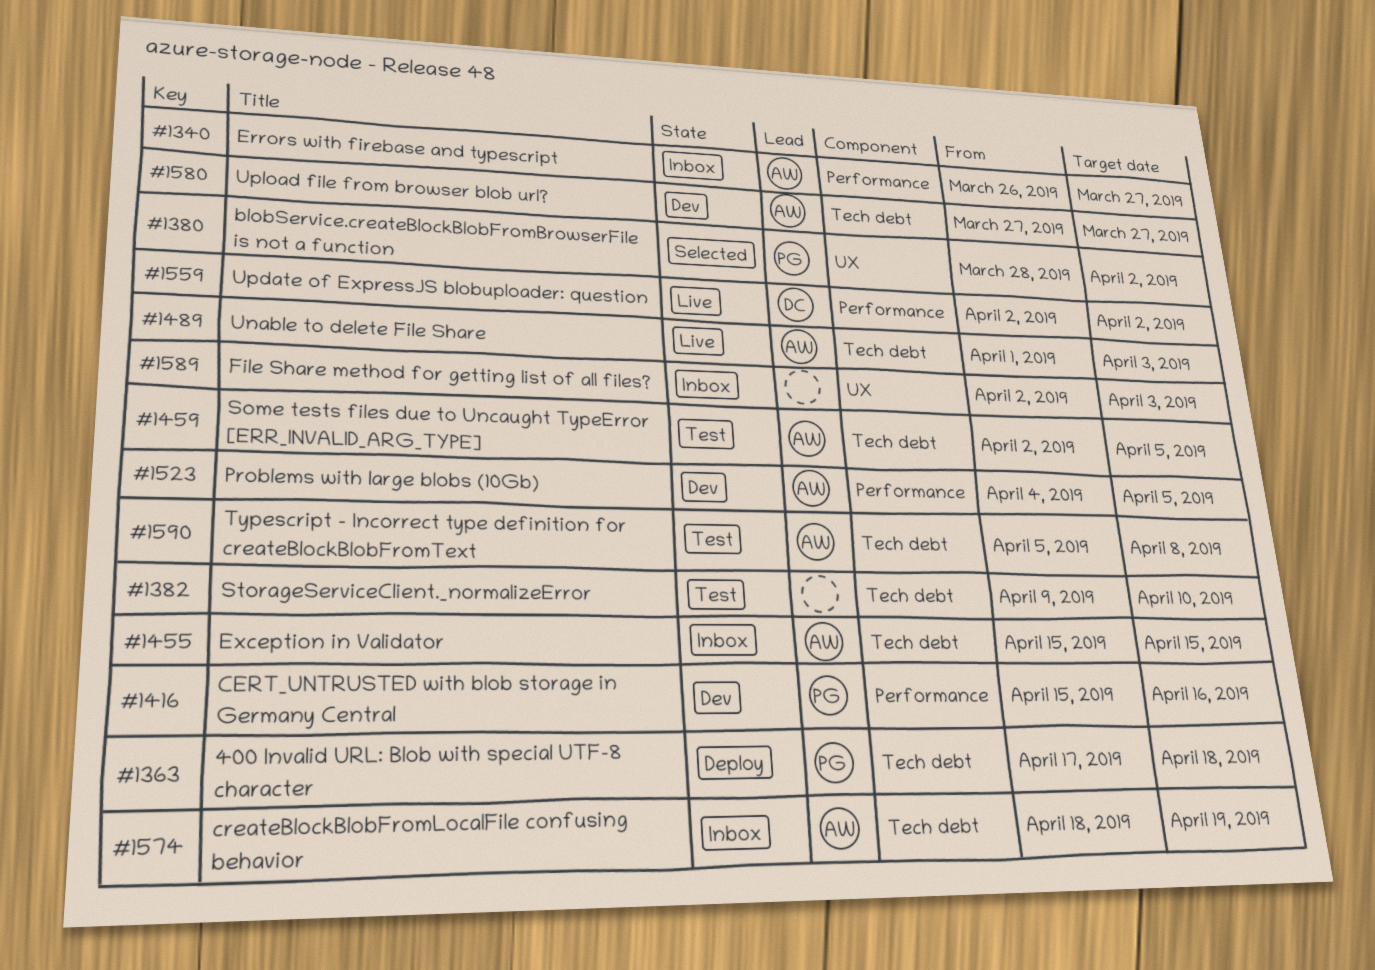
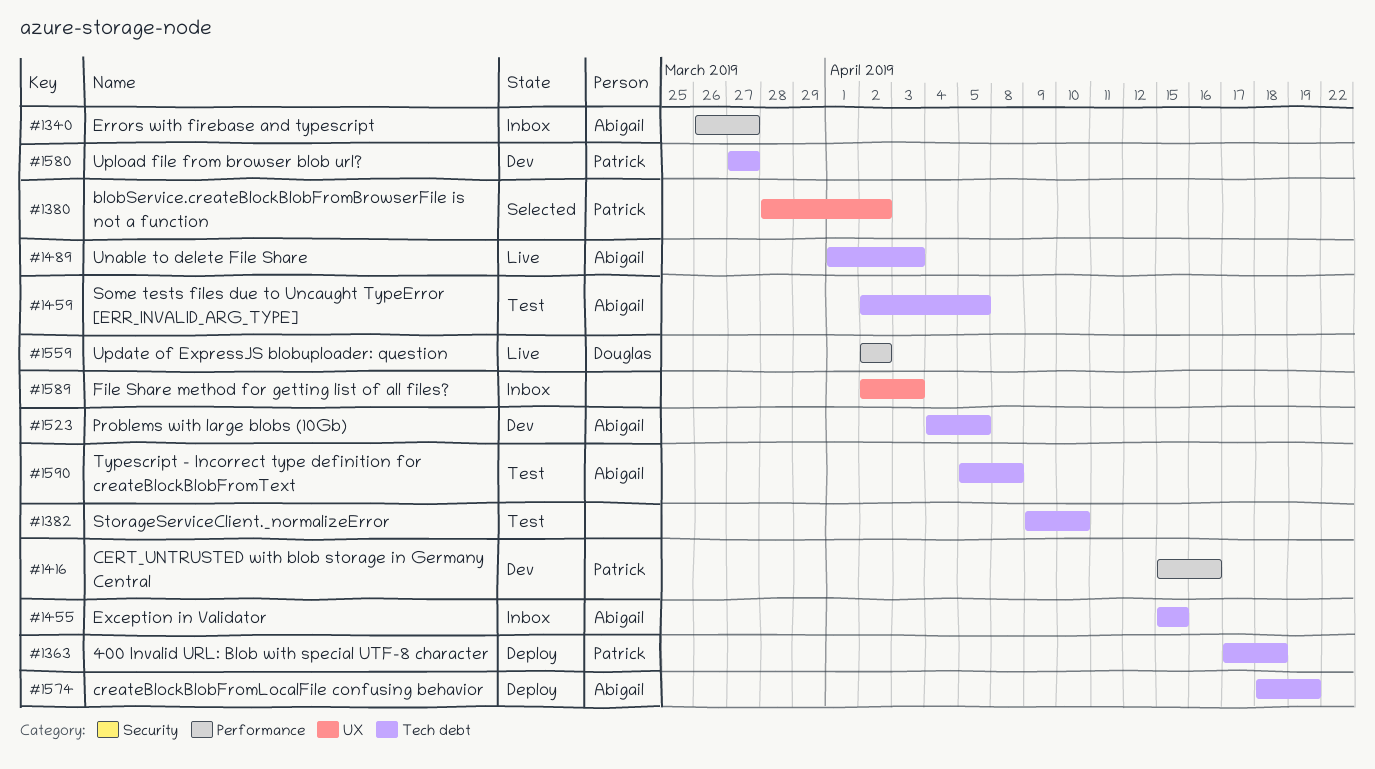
#1523, label: Performance -> Tech debt
#1574, status: Inbox -> Deploy
#1580, owner: Abigail -> Patrick

